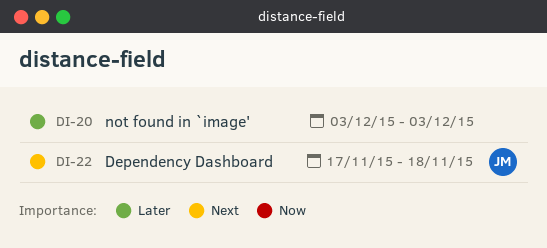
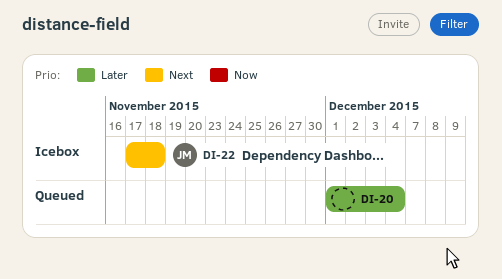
DI-20, start: Dec 3 -> Dec 1
DI-20, due: Dec 3 -> Dec 4

